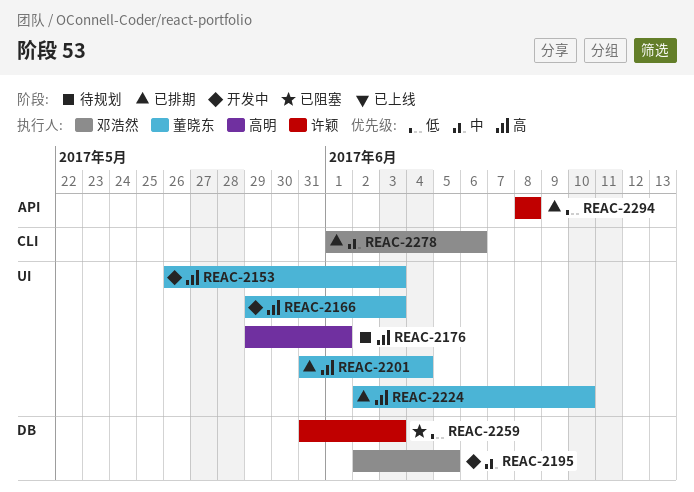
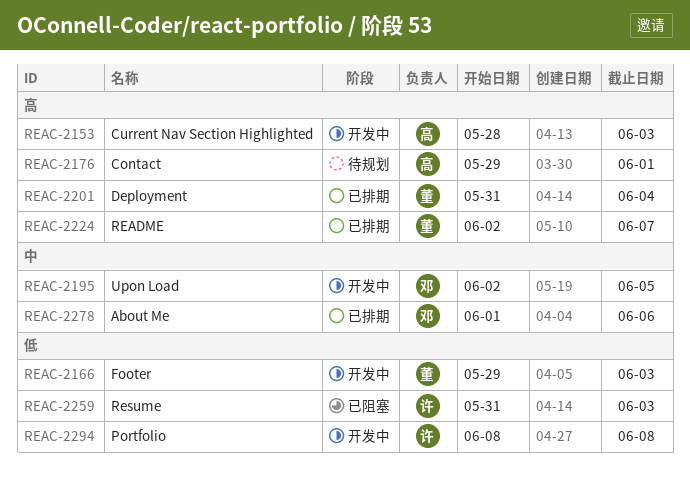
REAC-2153, owner: 董晓东 -> 高明
REAC-2153, start: May 26 -> May 28
REAC-2166, priority: 高 -> 低
REAC-2224, due: Jun 10 -> Jun 7
REAC-2294, status: 已排期 -> 开发中

